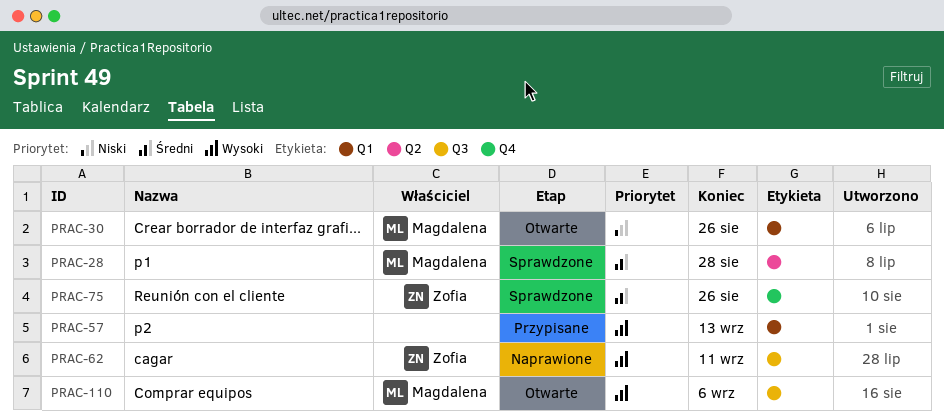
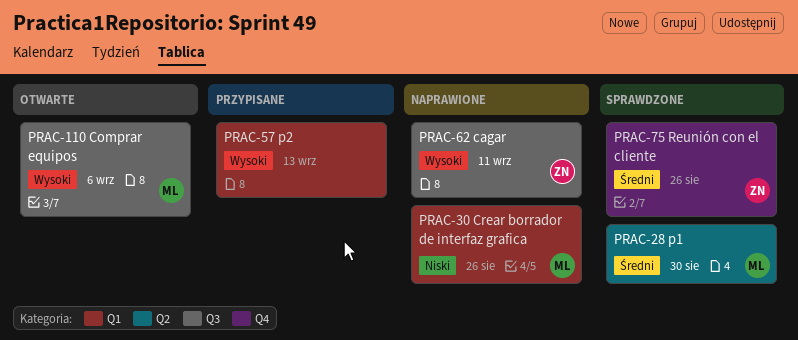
PRAC-28, due: Aug 28 -> Aug 30
PRAC-30, status: Otwarte -> Naprawione

